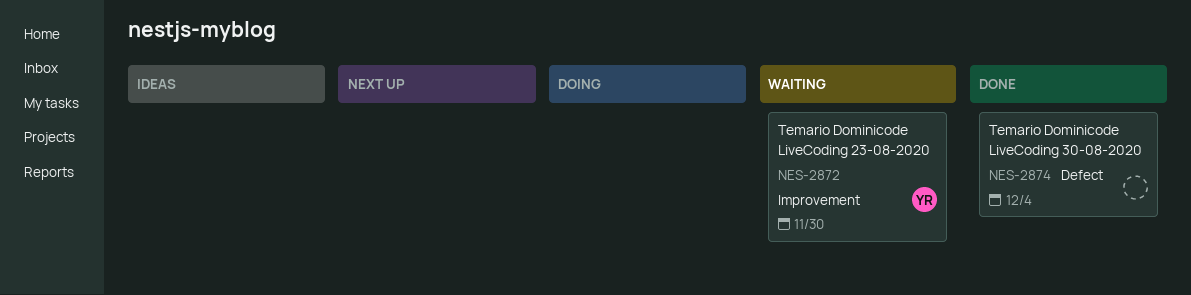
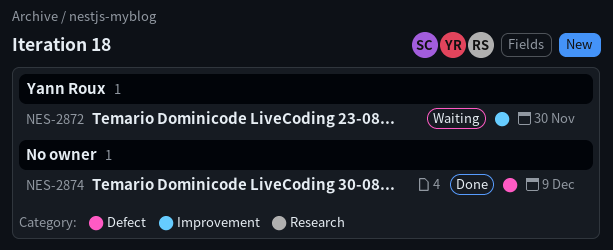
NES-2874, due: Dec 4 -> Dec 9

